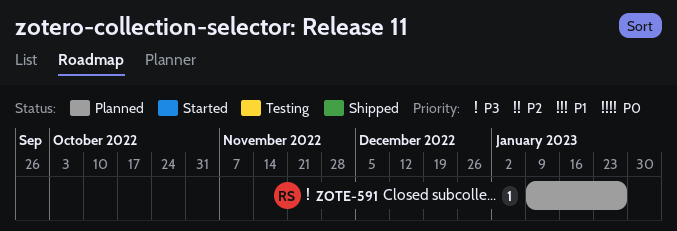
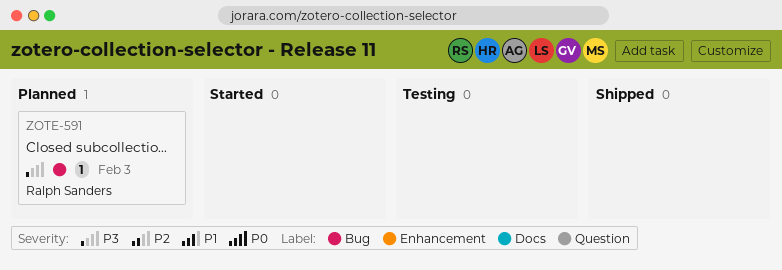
ZOTE-591, due: Jan 27 -> Feb 3

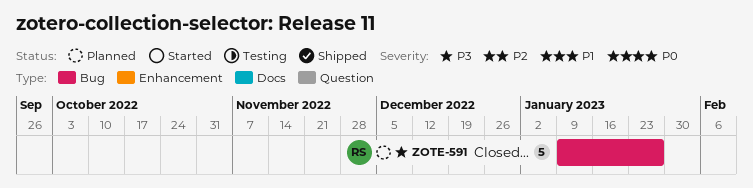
ZOTE-591, estimate: 1 -> 5
ZOTE-591, due: Feb 3 -> Jan 27

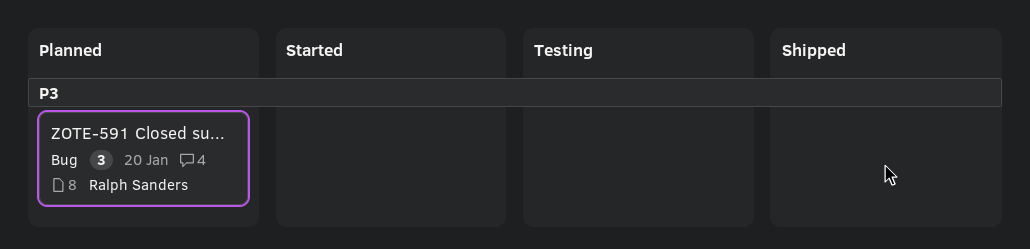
ZOTE-591, estimate: 5 -> 3
ZOTE-591, due: Jan 27 -> Jan 20

